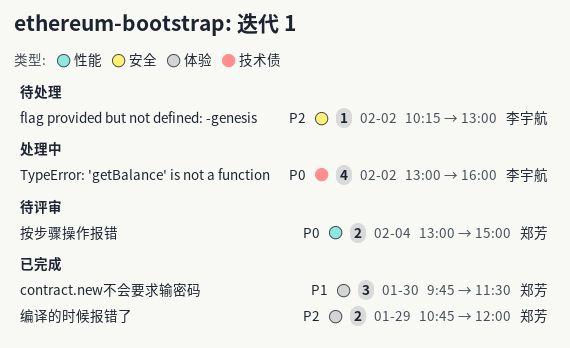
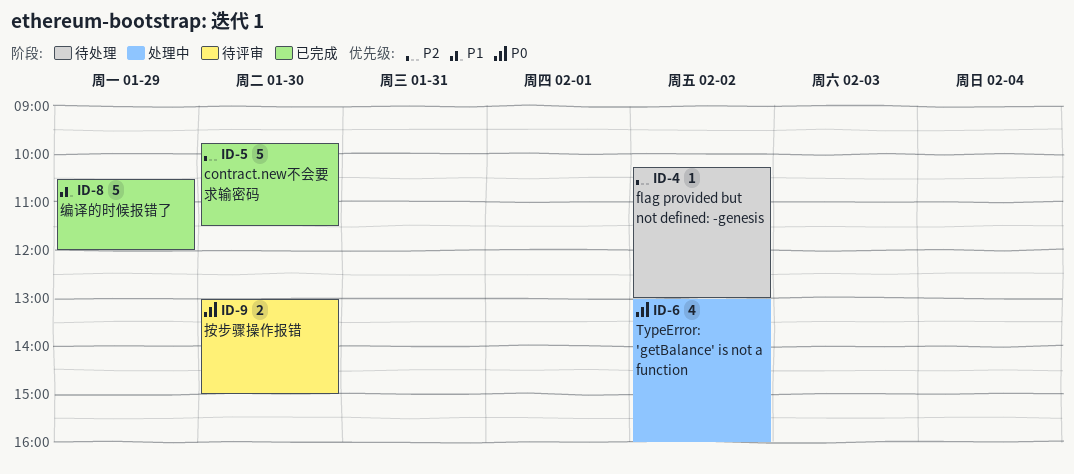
contract.new不会要求输密码, priority: P1 -> P2
contract.new不会要求输密码, estimate: 3 -> 5
按步骤操作报错, day: Feb 4 -> Jan 30
编译的时候报错了, priority: P2 -> P1
编译的时候报错了, estimate: 2 -> 5
编译的时候报错了, begins: 10:45 -> 10:30

